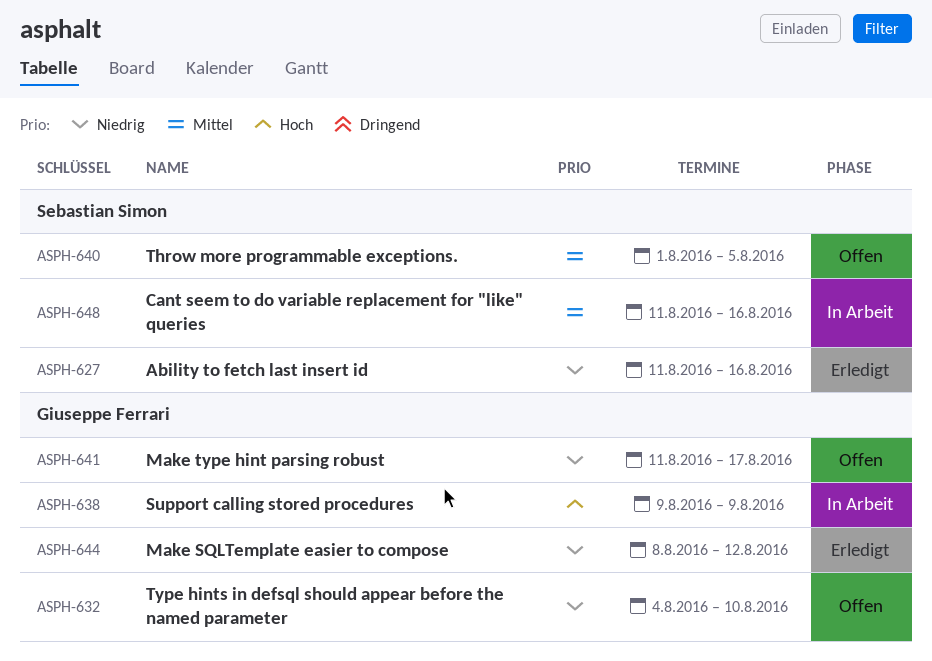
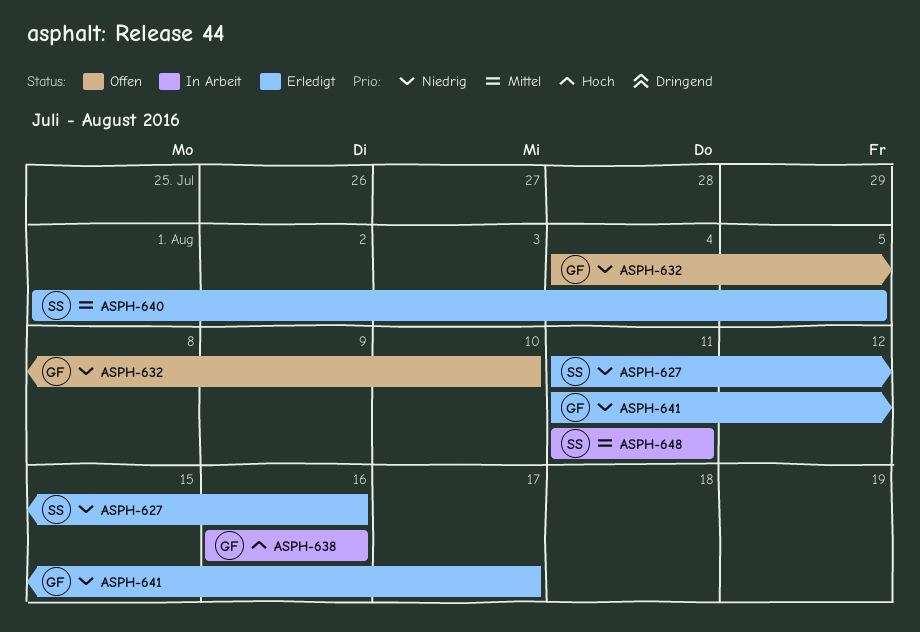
ASPH-638, start: Aug 9 -> Aug 16
ASPH-638, due: Aug 9 -> Aug 16
ASPH-640, status: Offen -> Erledigt
ASPH-641, status: Offen -> Erledigt
ASPH-644: present -> none
ASPH-648, due: Aug 16 -> Aug 11

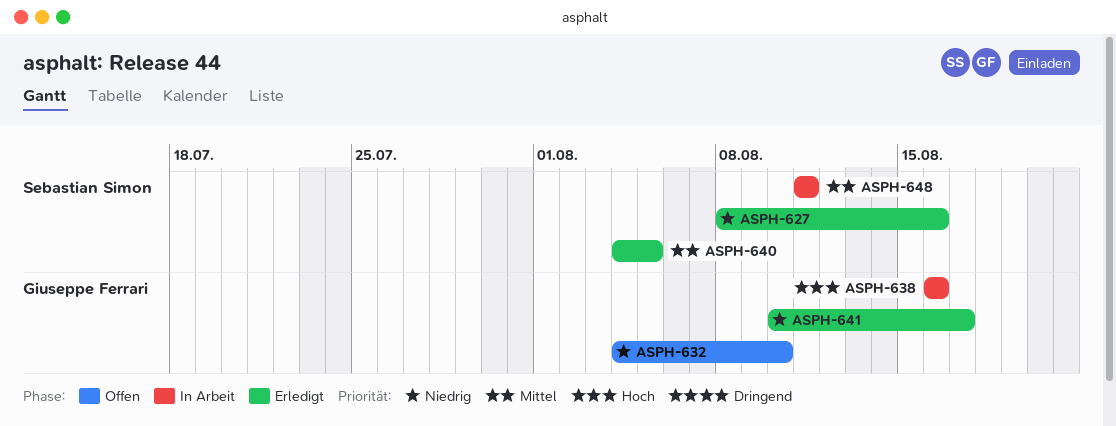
ASPH-627, start: Aug 11 -> Aug 8
ASPH-640, start: Aug 1 -> Aug 4
ASPH-641, start: Aug 11 -> Aug 10

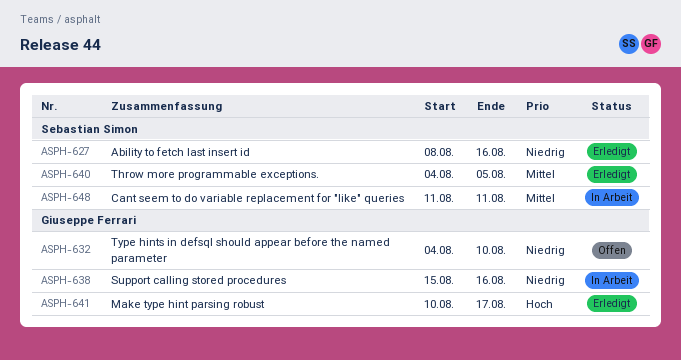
ASPH-638, priority: Hoch -> Niedrig
ASPH-638, start: Aug 16 -> Aug 15
ASPH-641, priority: Niedrig -> Hoch

